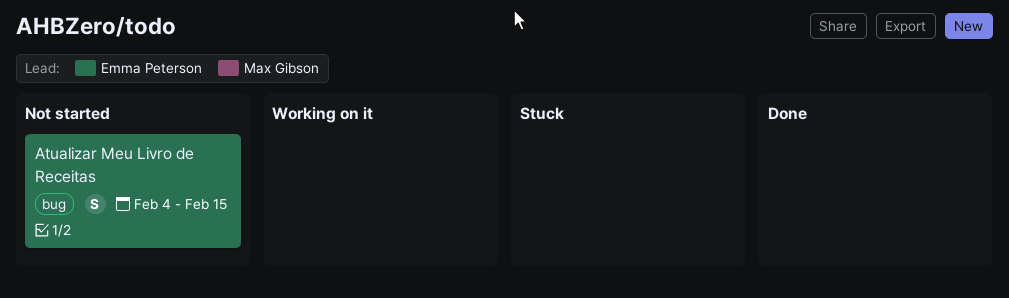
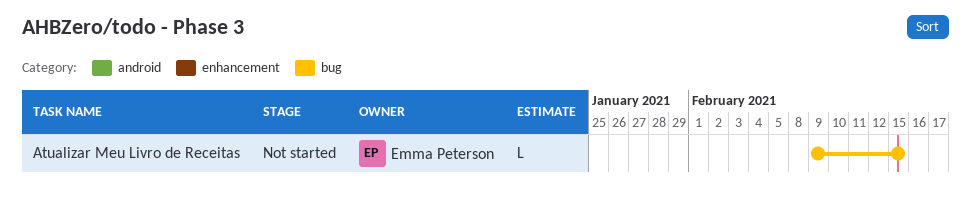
Atualizar Meu Livro de Receitas, estimate: S -> L
Atualizar Meu Livro de Receitas, start: Feb 4 -> Feb 9

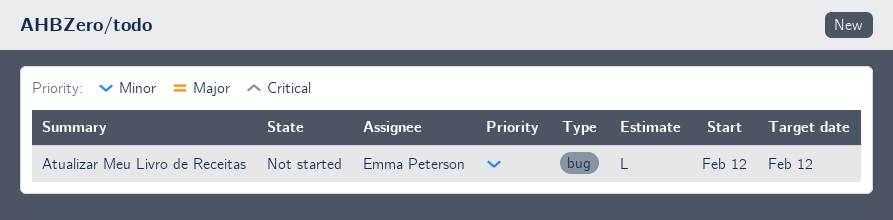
Atualizar Meu Livro de Receitas, start: Feb 9 -> Feb 12
Atualizar Meu Livro de Receitas, due: Feb 15 -> Feb 12

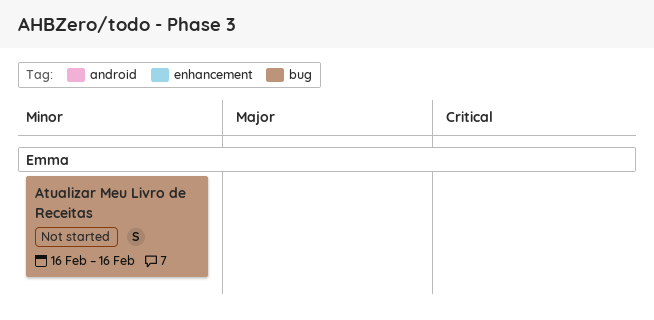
Atualizar Meu Livro de Receitas, estimate: L -> S
Atualizar Meu Livro de Receitas, start: Feb 12 -> Feb 16
Atualizar Meu Livro de Receitas, due: Feb 12 -> Feb 16

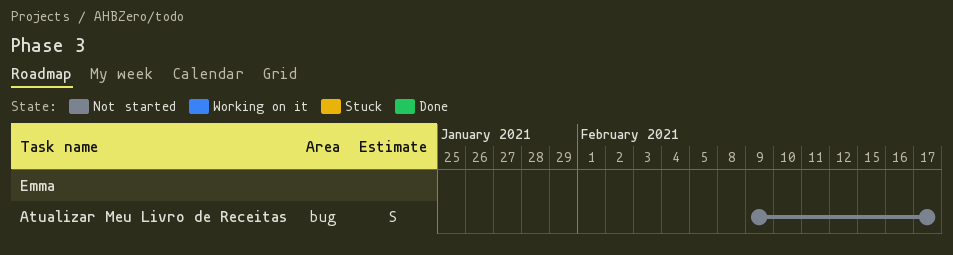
Atualizar Meu Livro de Receitas, start: Feb 16 -> Feb 9
Atualizar Meu Livro de Receitas, due: Feb 16 -> Feb 17

